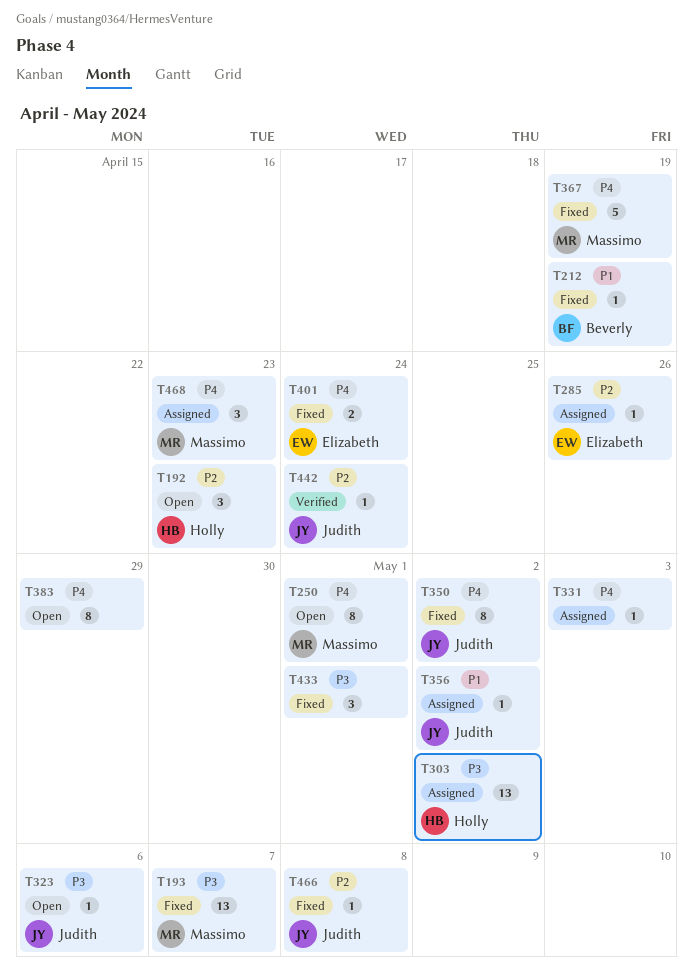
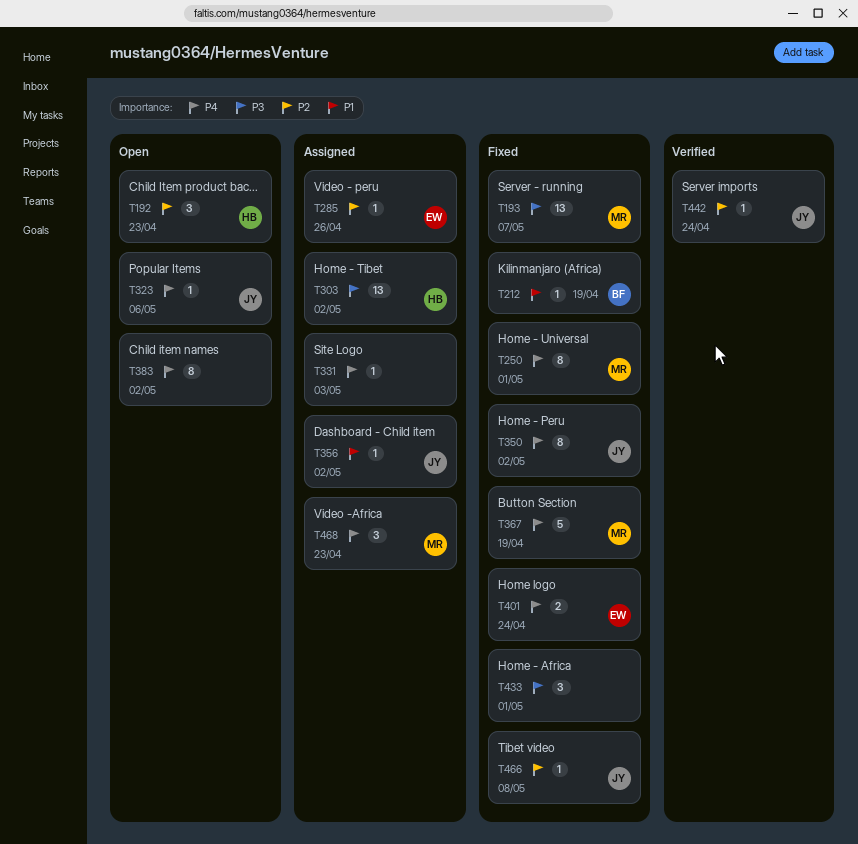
T250, status: Open -> Fixed
T323, priority: P3 -> P4
T383, due: Apr 29 -> May 2

